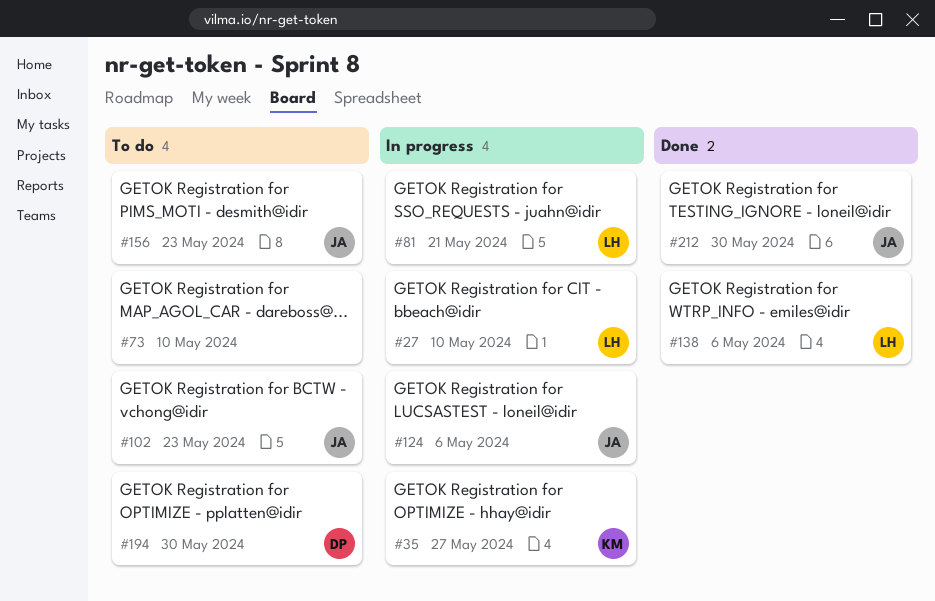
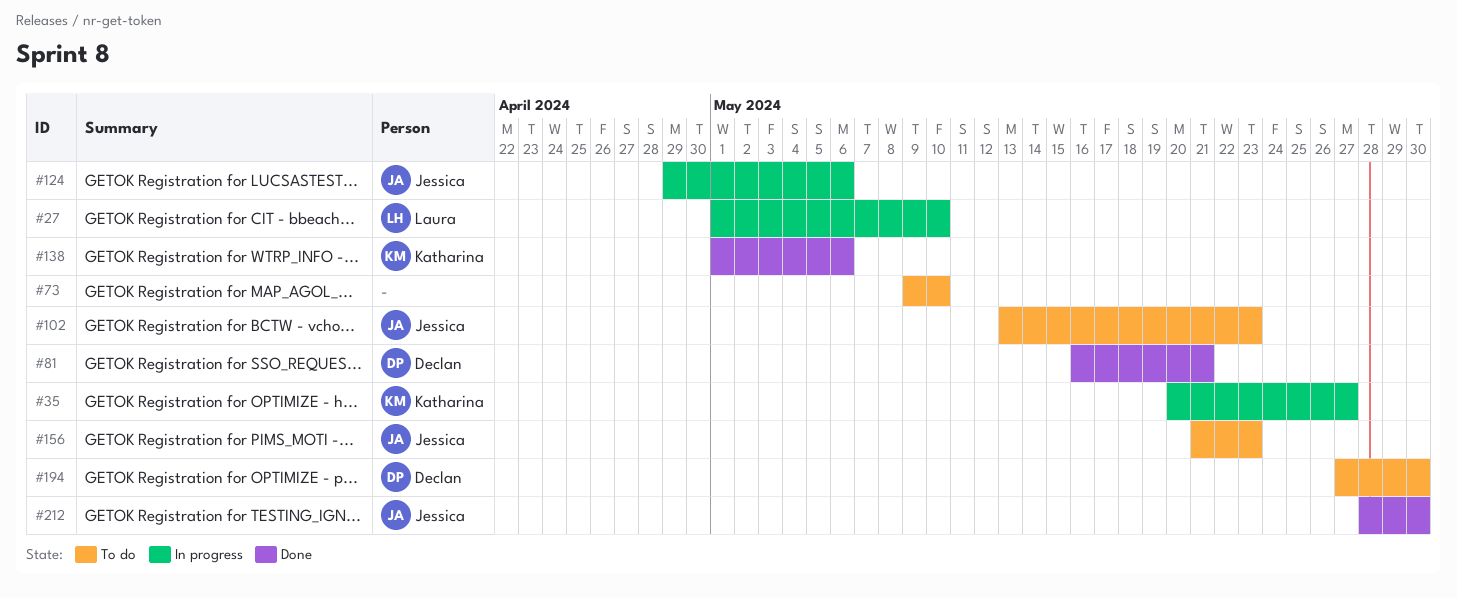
#81, status: In progress -> Done
#81, owner: Laura -> Declan
#138, owner: Laura -> Katharina

